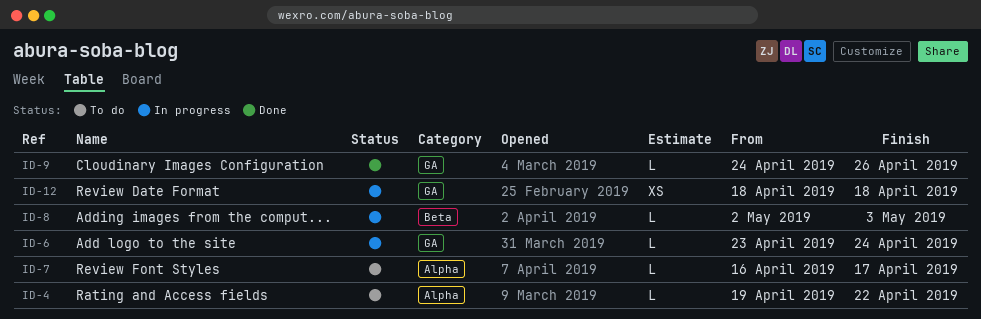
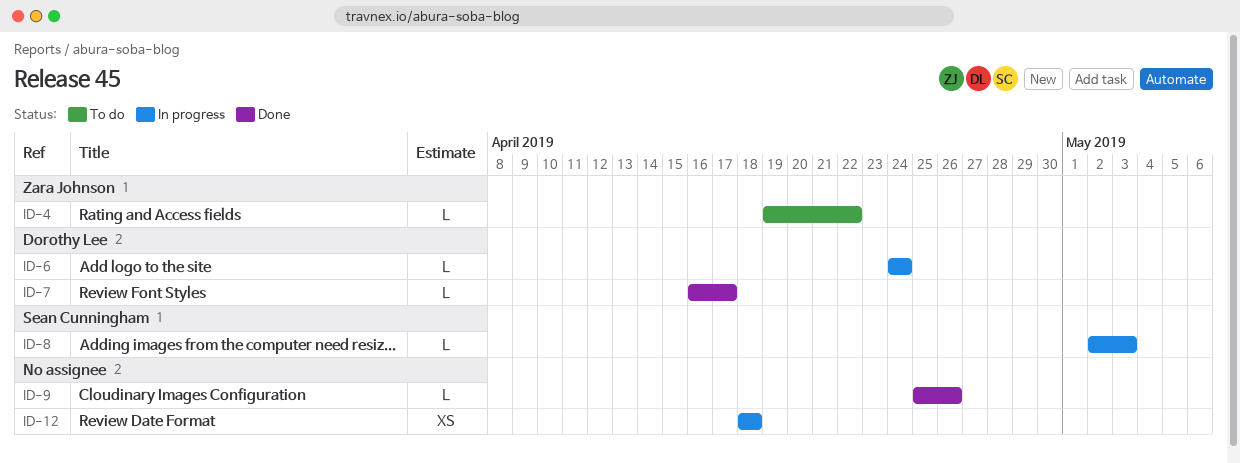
ID-6, start: Apr 23 -> Apr 24
ID-7, status: To do -> Done
ID-9, start: Apr 24 -> Apr 25

